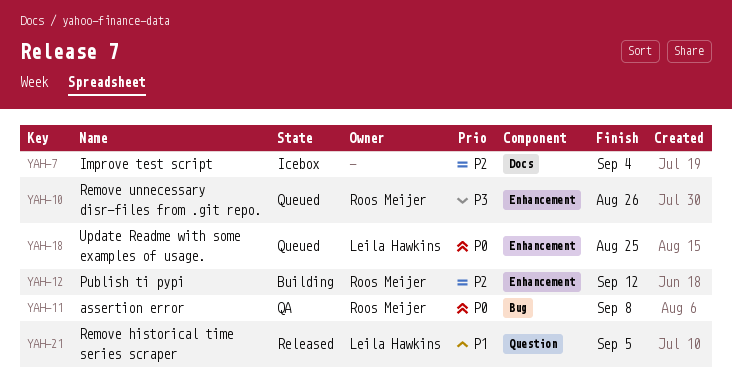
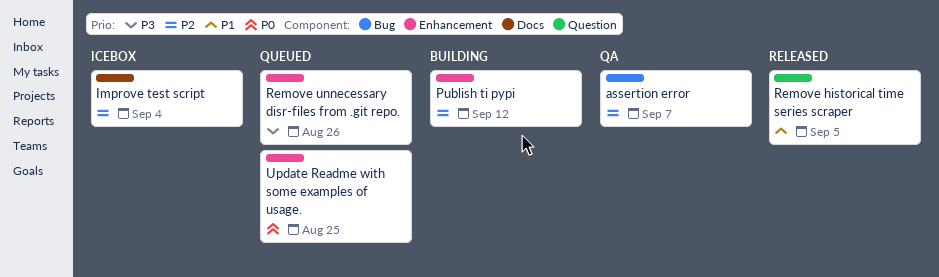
assertion error, priority: P0 -> P2
assertion error, due: Sep 8 -> Sep 7

